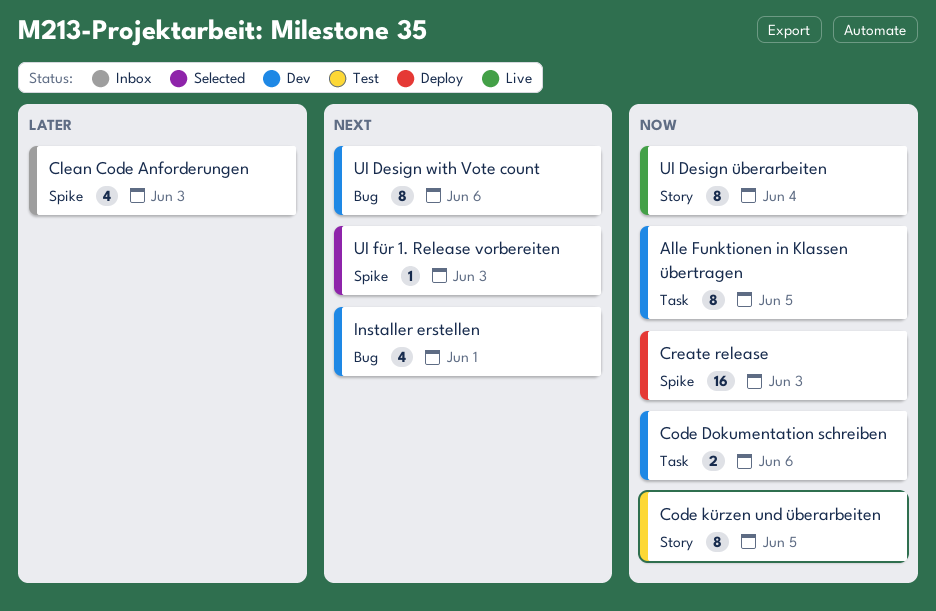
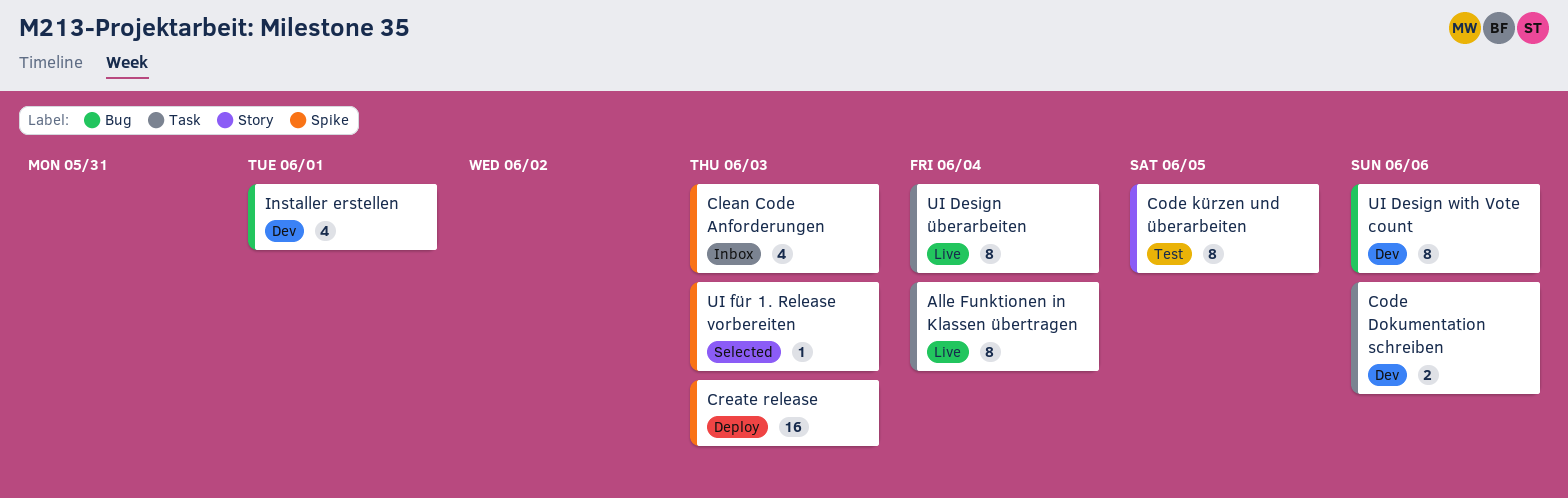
Alle Funktionen in Klassen übertragen, status: Dev -> Live
Alle Funktionen in Klassen übertragen, due: Jun 5 -> Jun 4
UI Design überarbeiten, label: Story -> Task

